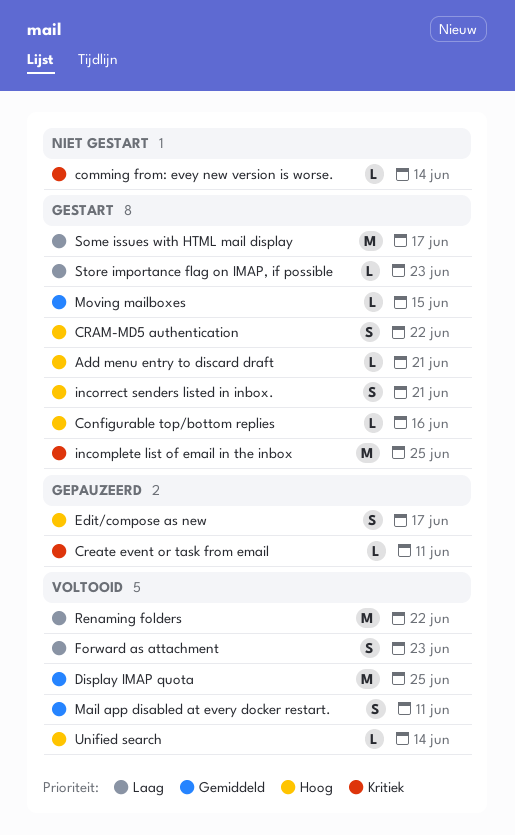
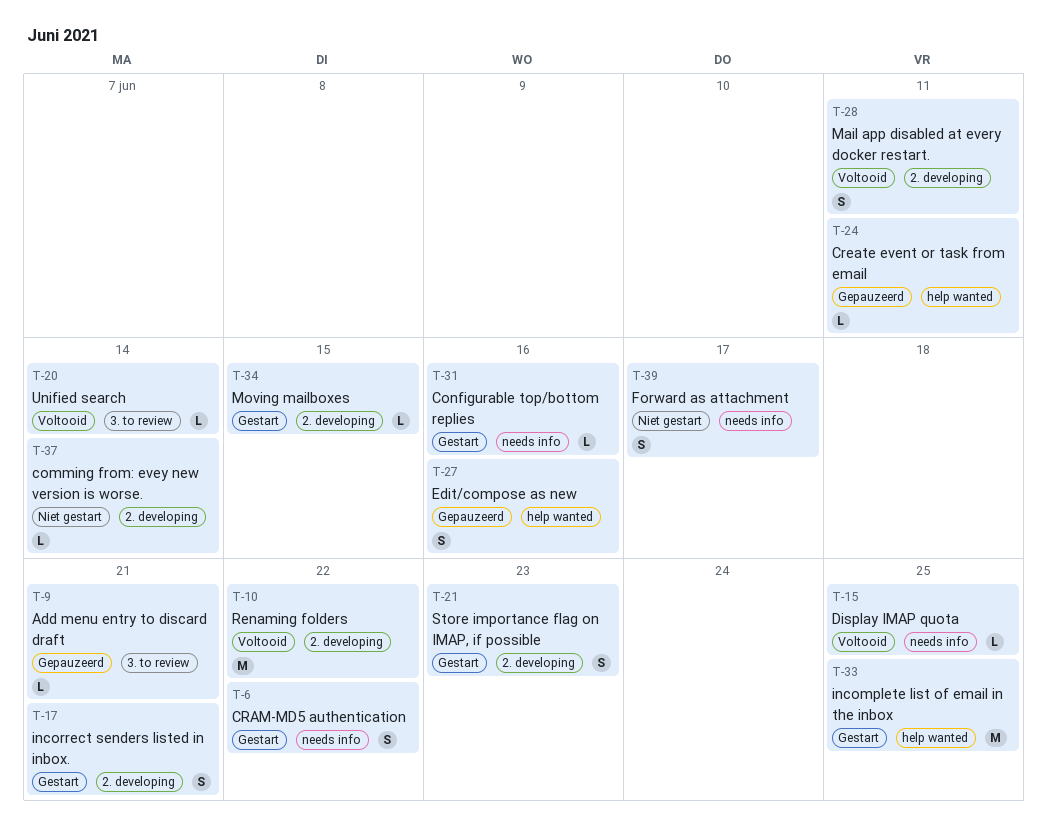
Add menu entry to discard draft, status: Gestart -> Gepauzeerd
Display IMAP quota, estimate: M -> L
Edit/compose as new, due: Jun 17 -> Jun 16
Forward as attachment, status: Voltooid -> Niet gestart
Forward as attachment, due: Jun 23 -> Jun 17
Some issues with HTML mail display: present -> none
Store importance flag on IMAP, if possible, estimate: L -> S

